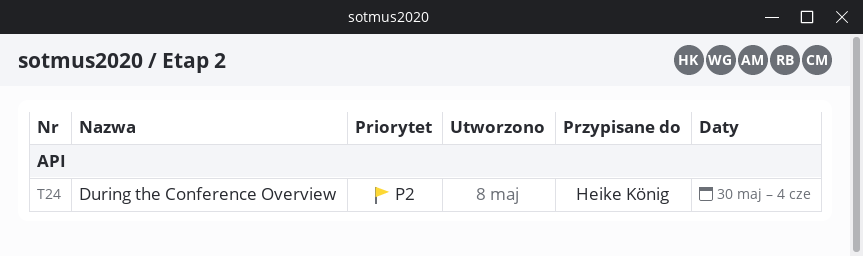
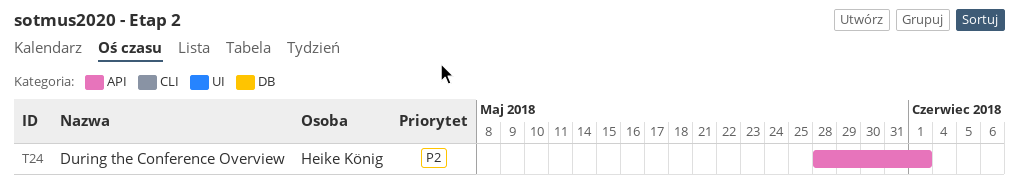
T24, start: May 30 -> May 28
T24, due: Jun 4 -> Jun 1

